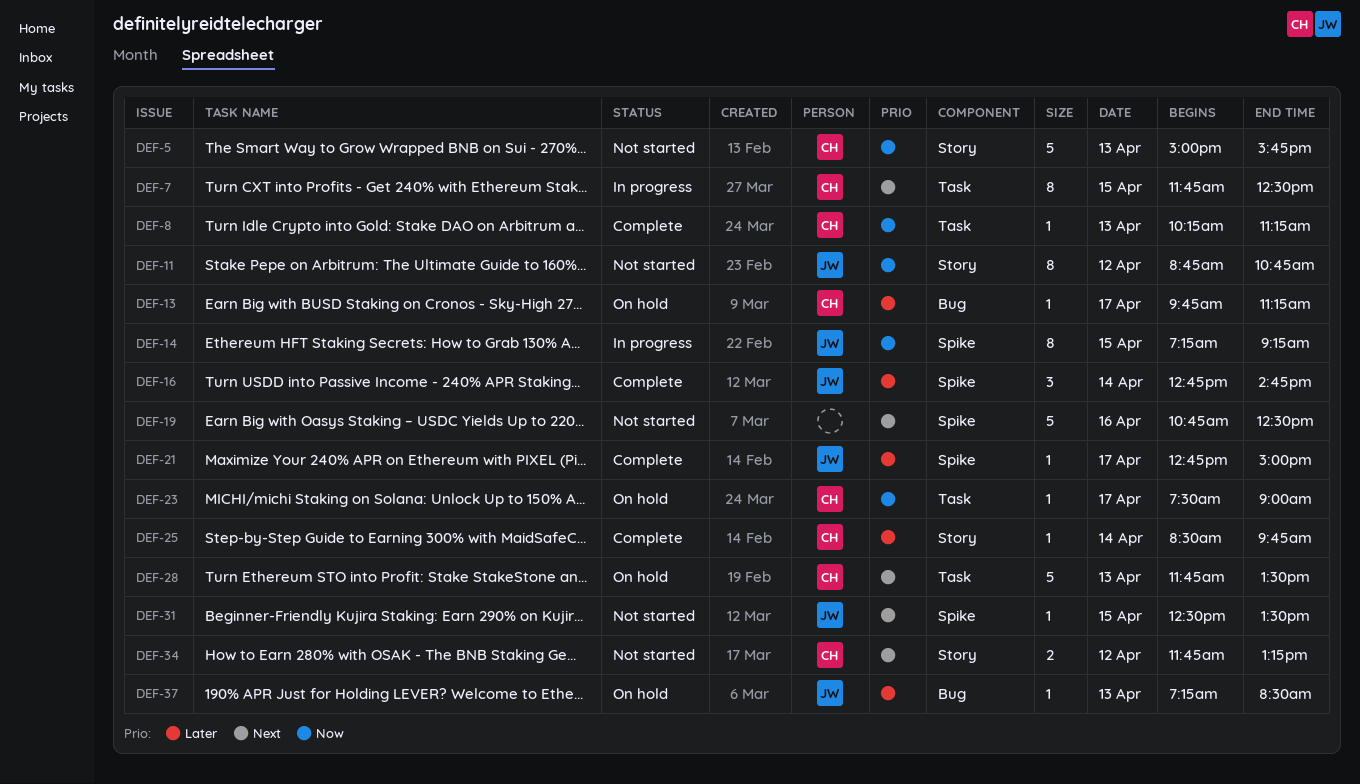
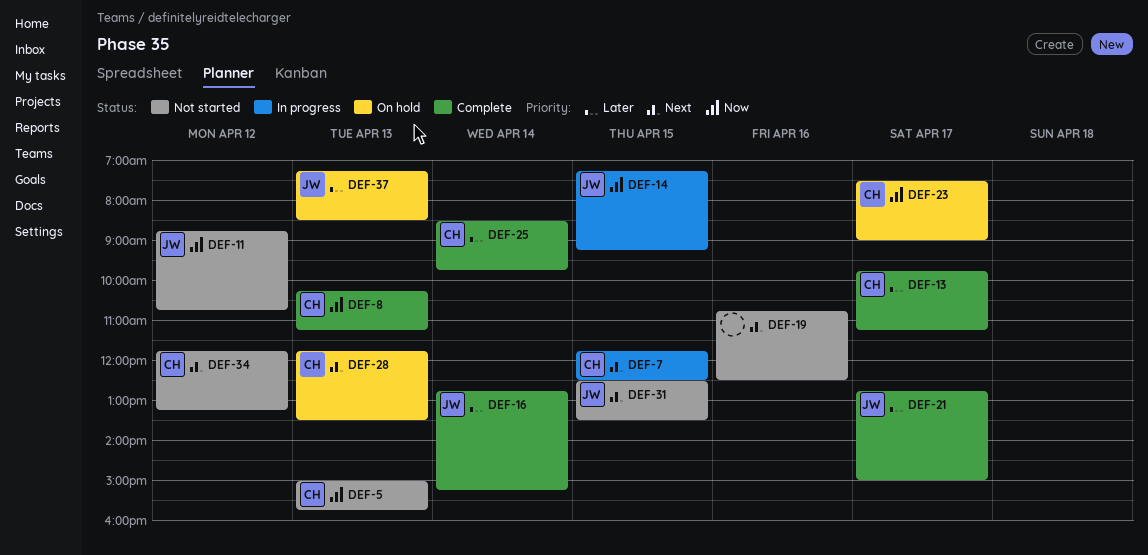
DEF-13, status: On hold -> Complete
DEF-16, ends: 14:45 -> 15:15

